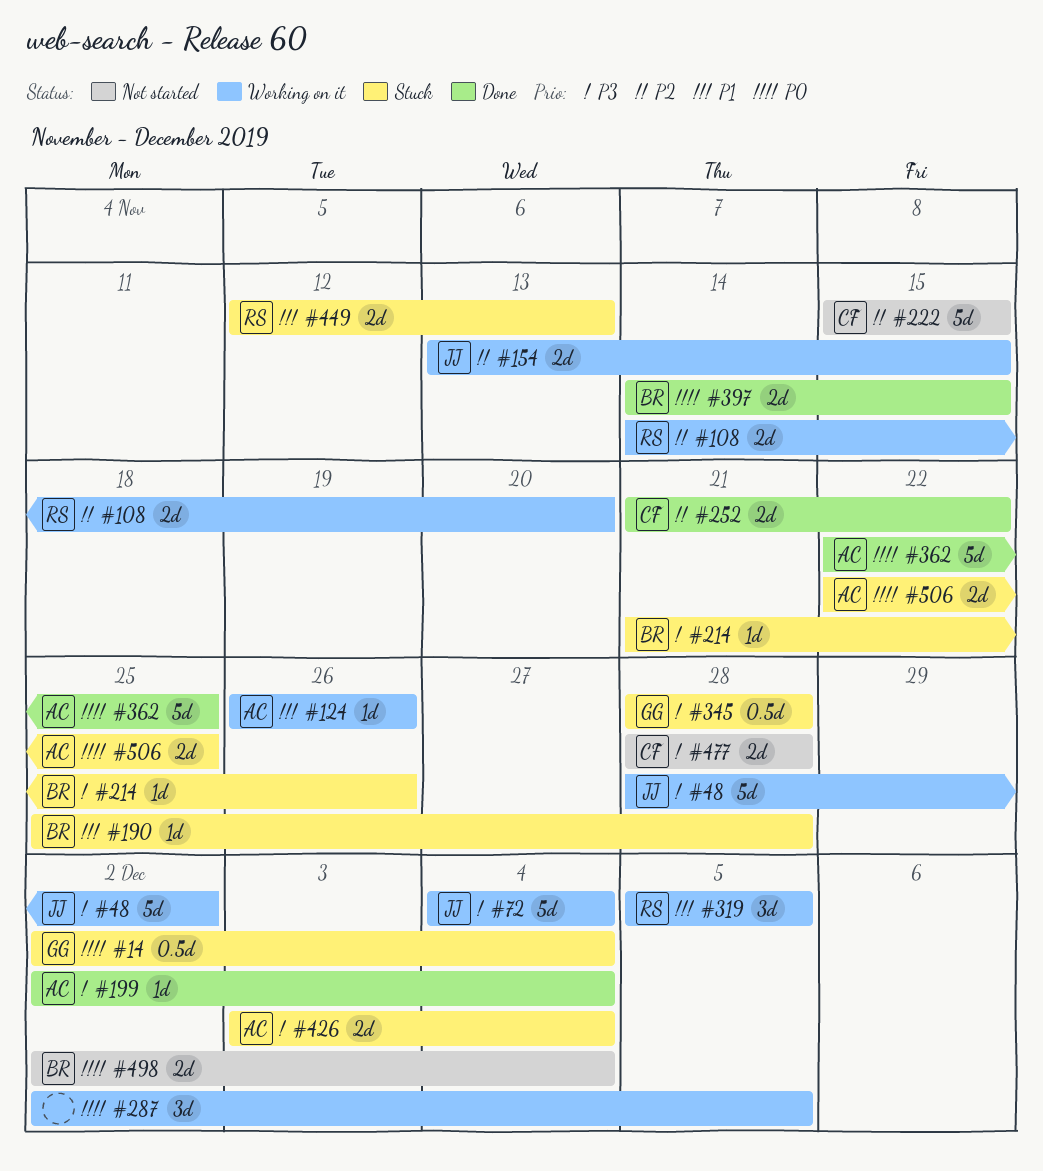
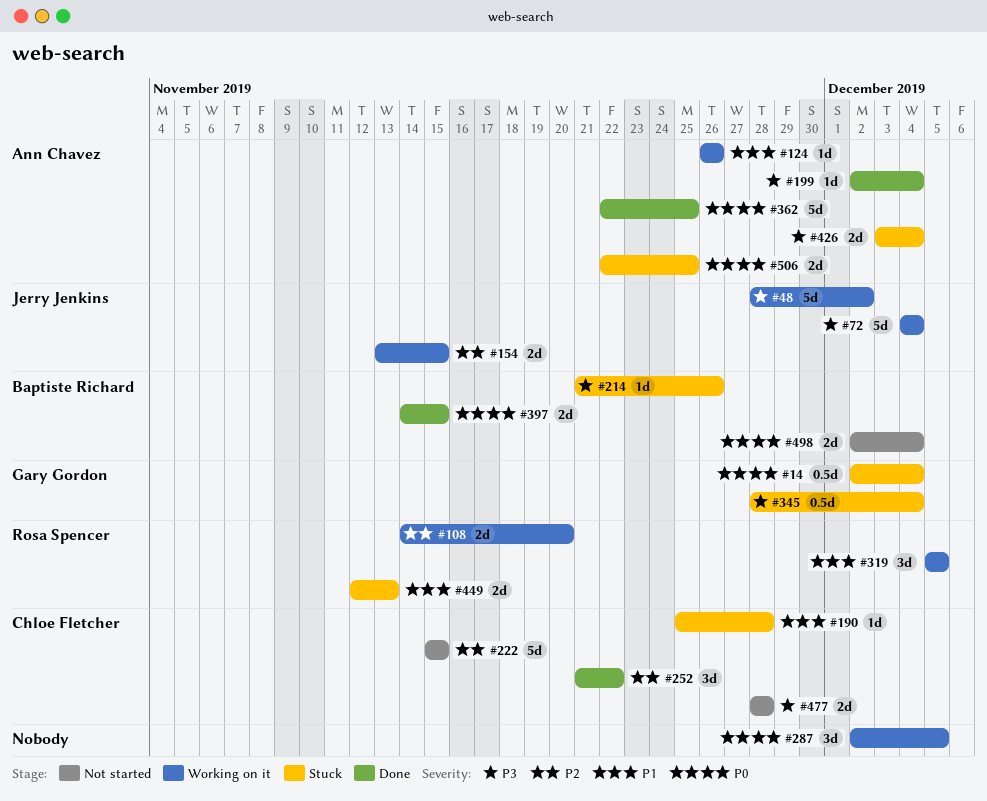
#190, owner: Baptiste Richard -> Chloe Fletcher
#252, estimate: 2d -> 3d
#345, due: Nov 28 -> Dec 4

